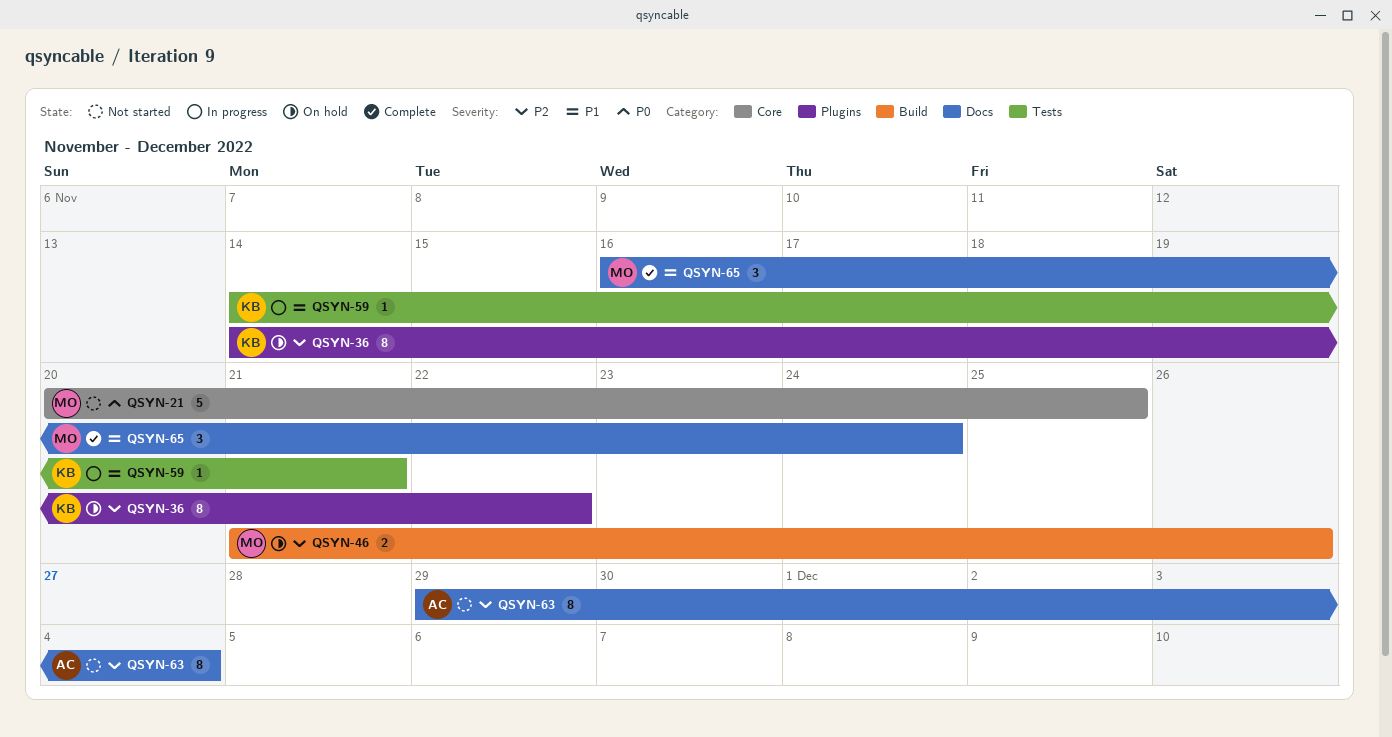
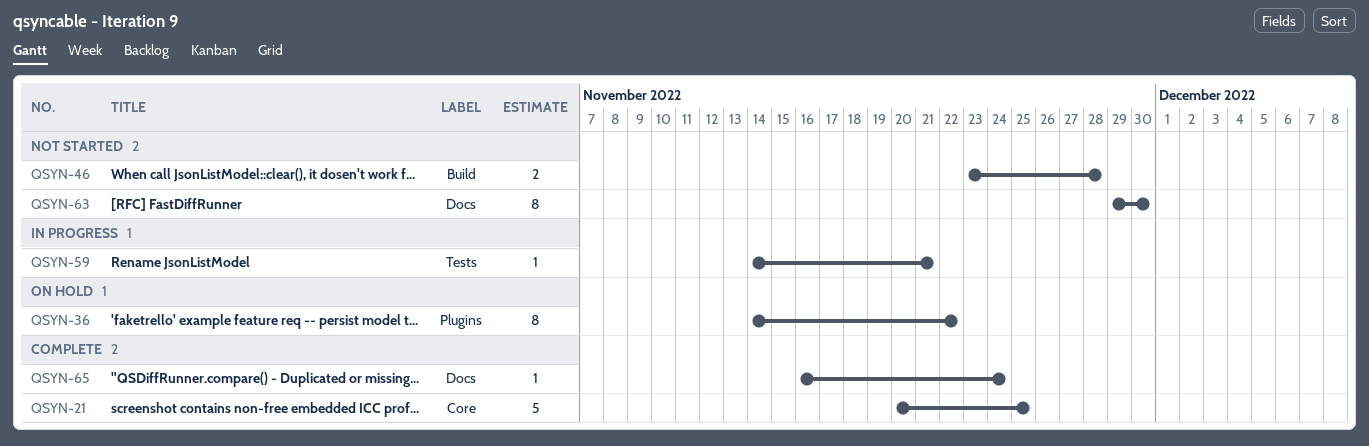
QSYN-21, status: Not started -> Complete
QSYN-46, status: On hold -> Not started
QSYN-46, start: Nov 21 -> Nov 23
QSYN-46, due: Nov 26 -> Nov 28
QSYN-63, due: Dec 4 -> Nov 30
QSYN-65, estimate: 3 -> 1

